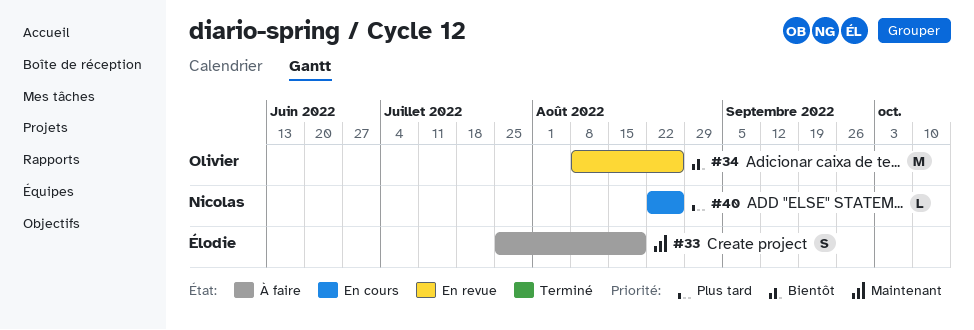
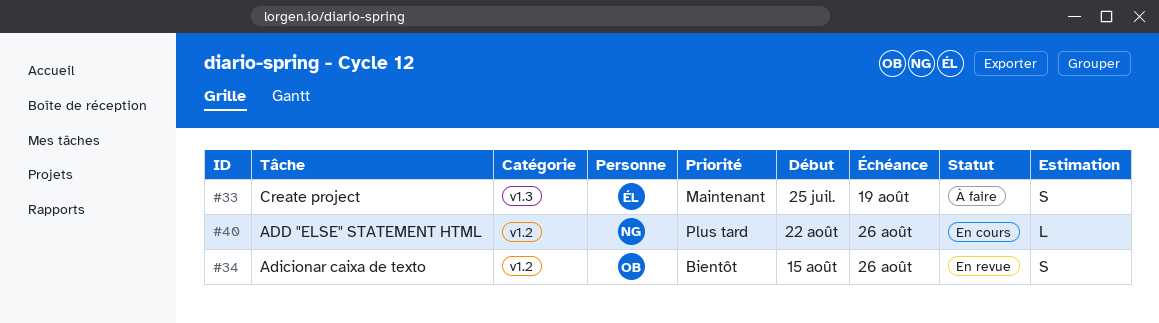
#34, estimate: M -> S
#34, start: Aug 8 -> Aug 15

